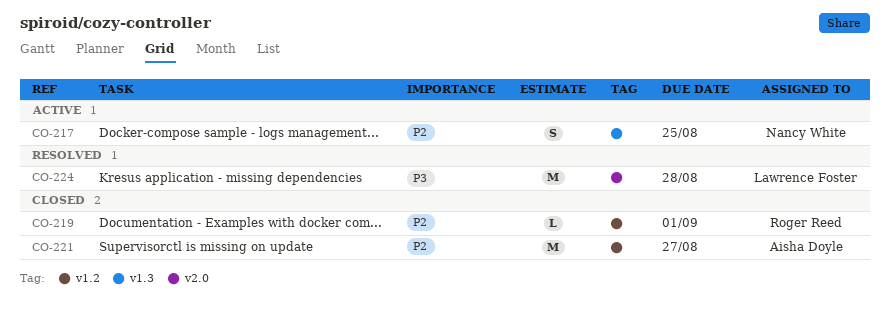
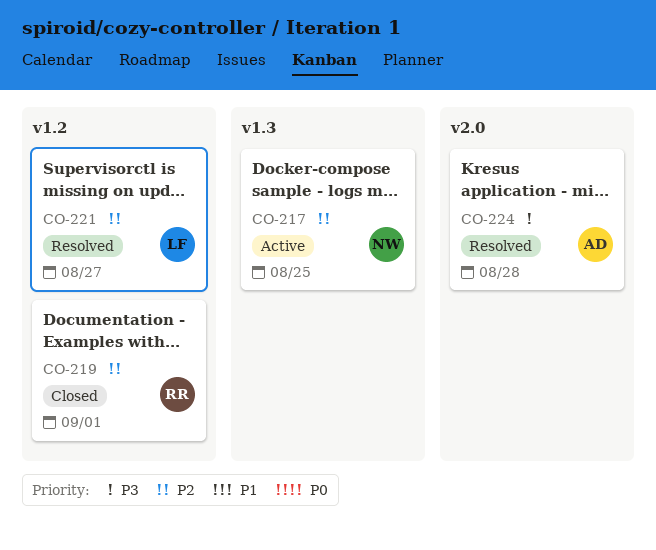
CO-221, status: Closed -> Resolved
CO-221, owner: Aisha Doyle -> Lawrence Foster
CO-224, owner: Lawrence Foster -> Aisha Doyle

